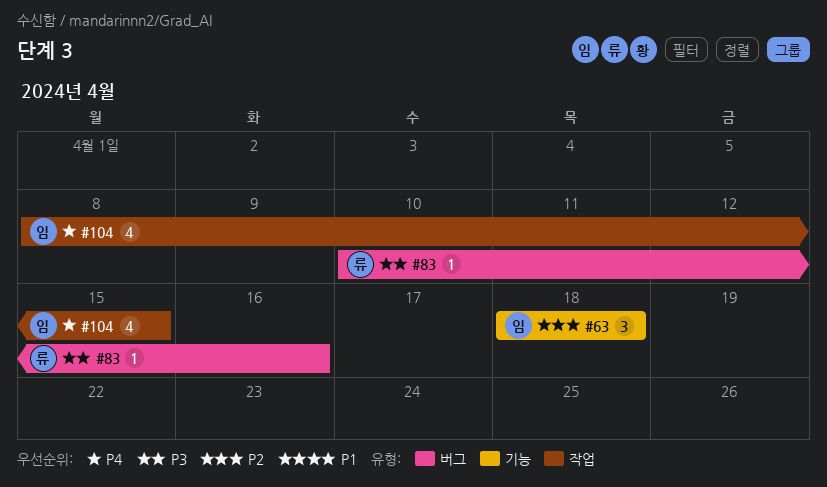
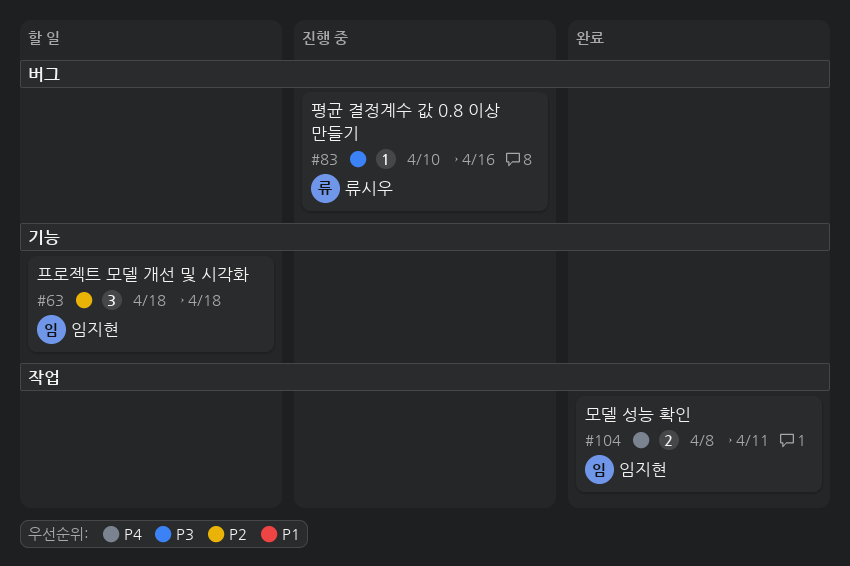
#104, estimate: 4 -> 2
#104, due: Apr 15 -> Apr 11

